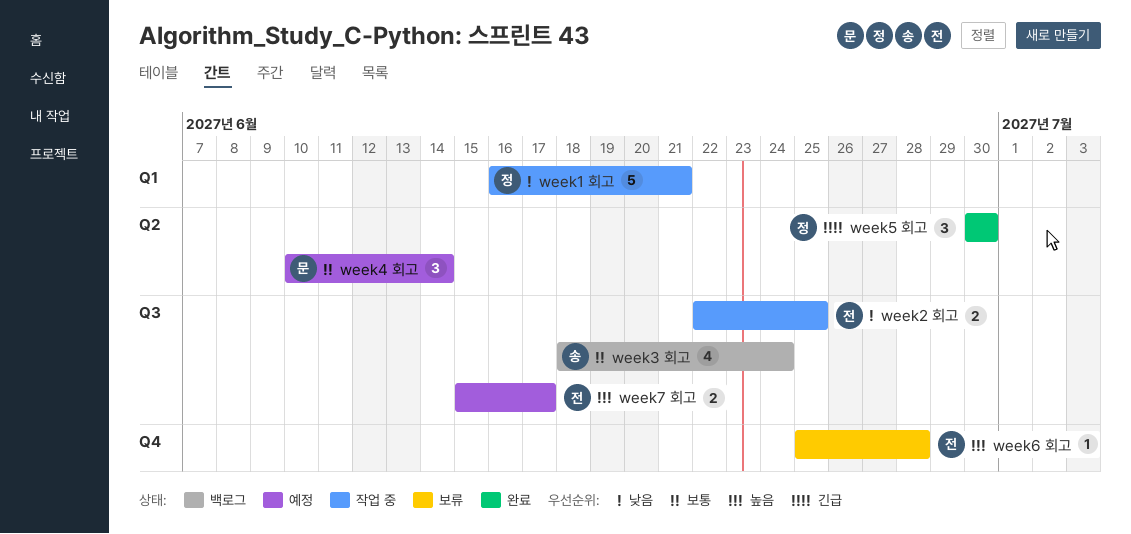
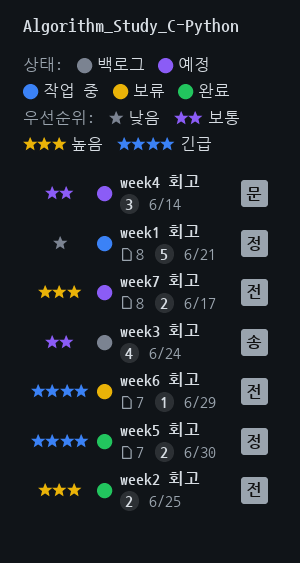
week2 회고, status: 작업 중 -> 완료
week2 회고, priority: 낮음 -> 높음
week5 회고, estimate: 3 -> 2
week6 회고, priority: 높음 -> 긴급
week6 회고, due: Jun 28 -> Jun 29

